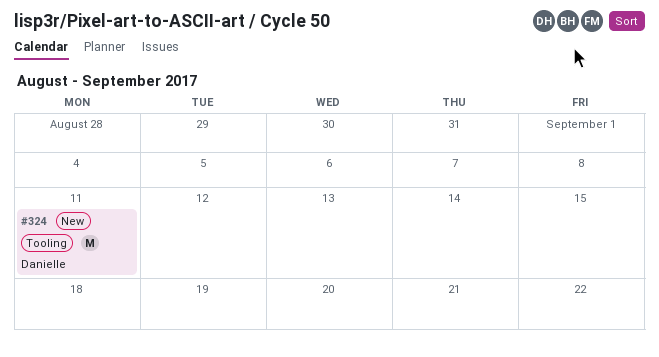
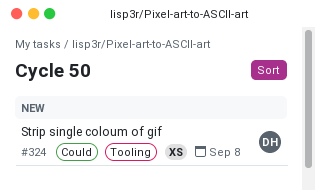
#324, estimate: M -> XS
#324, due: Sep 11 -> Sep 8

